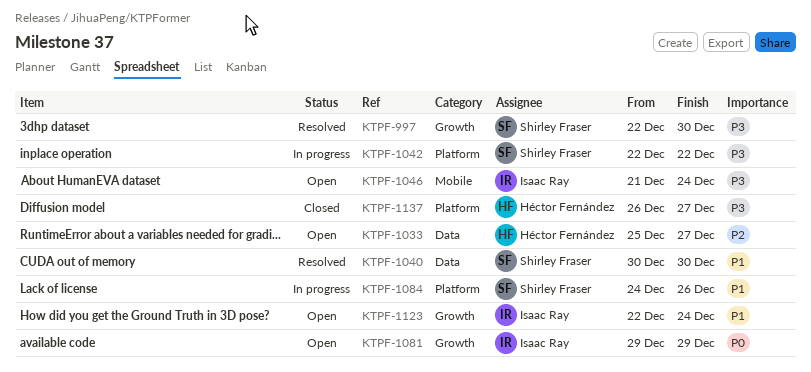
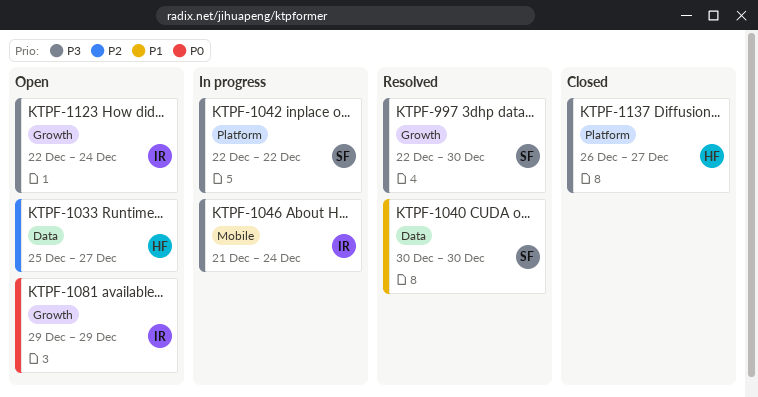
KTPF-1046, status: Open -> In progress
KTPF-1084: present -> none
KTPF-1123, priority: P1 -> P3

